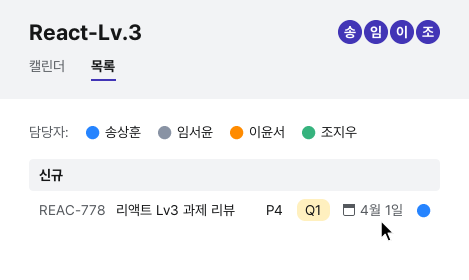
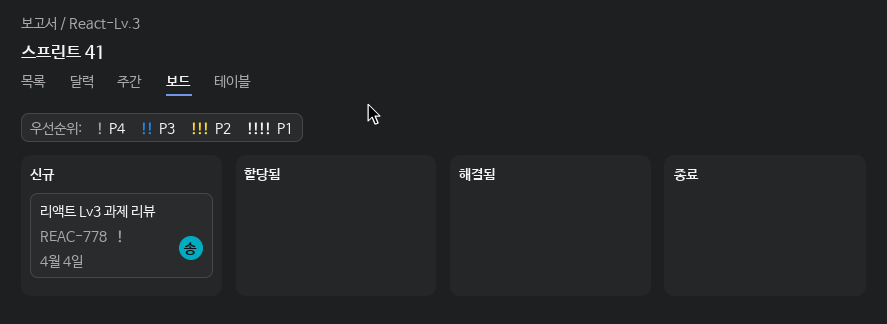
REAC-778, due: Apr 1 -> Apr 4

